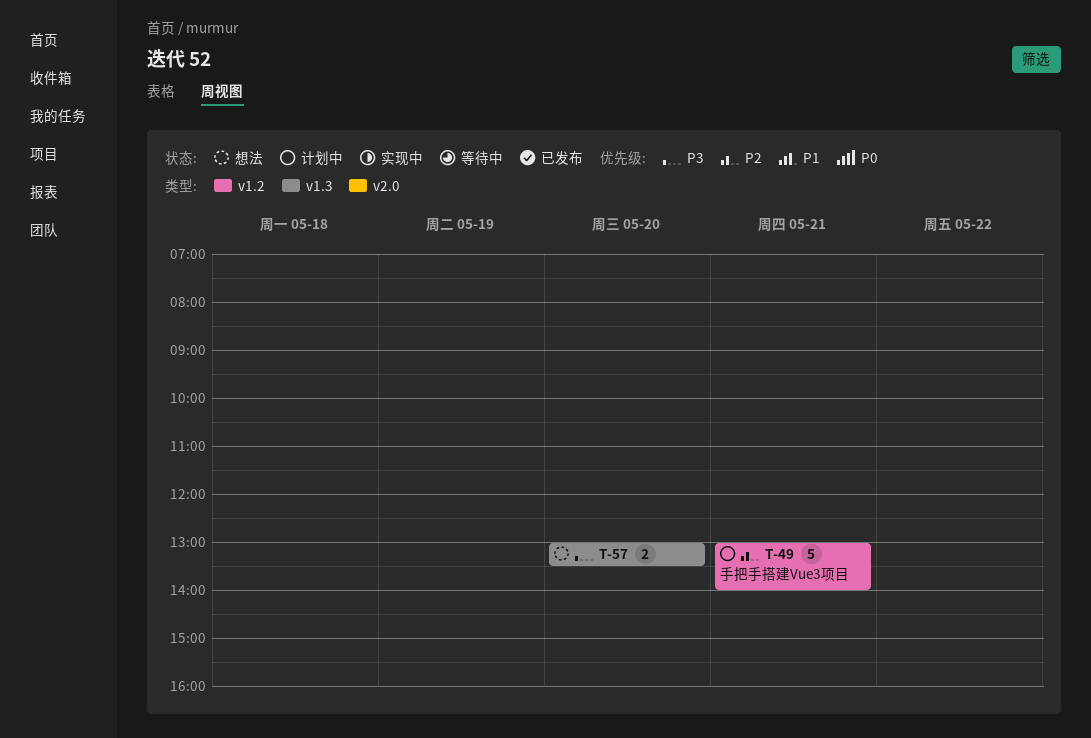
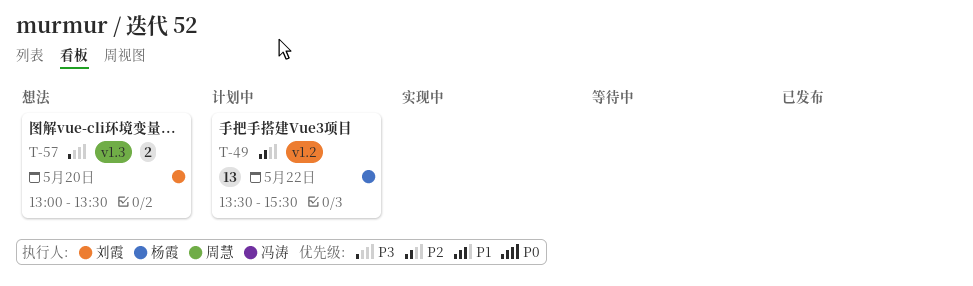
T-49, estimate: 5 -> 13
T-49, day: May 21 -> May 22
T-49, begins: 13:00 -> 13:30
T-49, ends: 14:00 -> 15:30

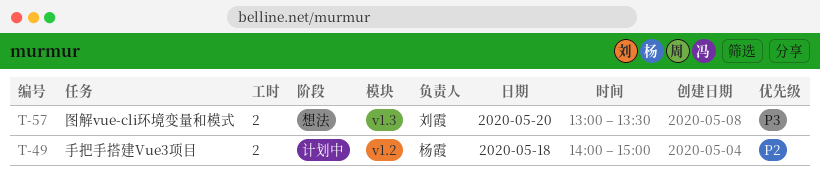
T-49, estimate: 13 -> 2
T-49, day: May 22 -> May 18
T-49, begins: 13:30 -> 14:00
T-49, ends: 15:30 -> 15:00

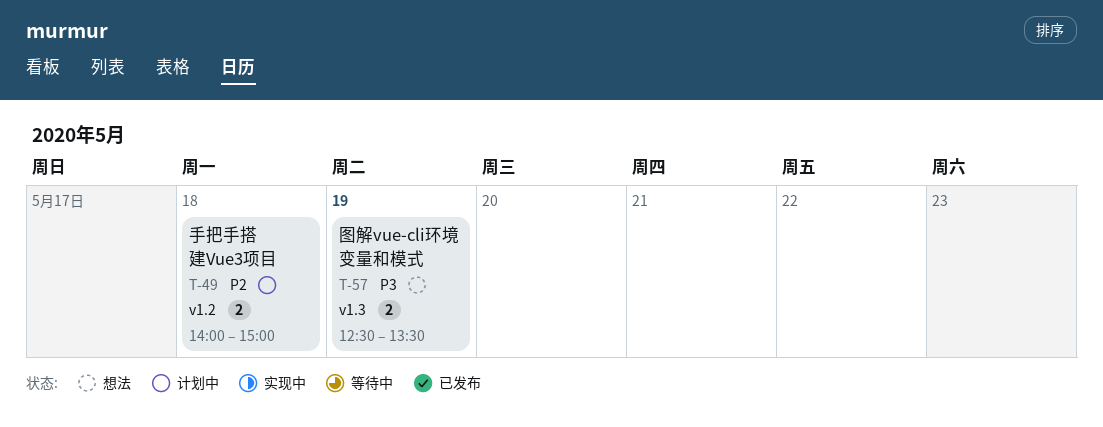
T-57, day: May 20 -> May 19
T-57, begins: 13:00 -> 12:30

